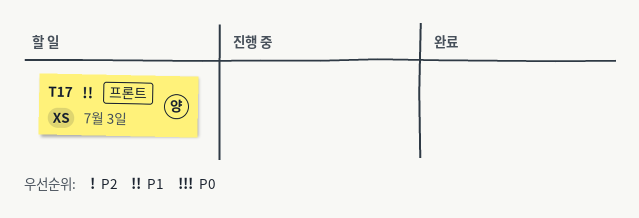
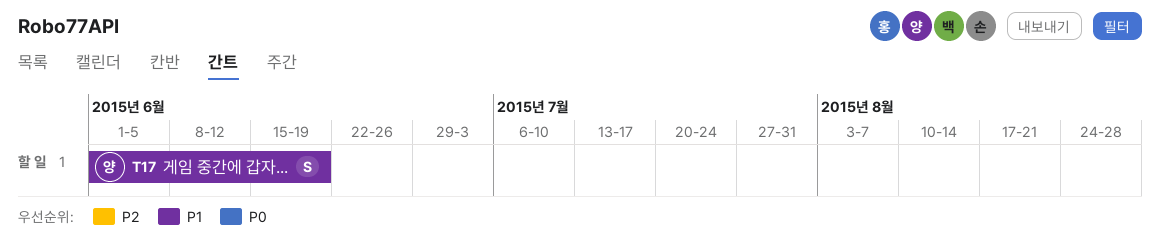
T17, estimate: XS -> S
T17, due: Jul 3 -> Jun 19

